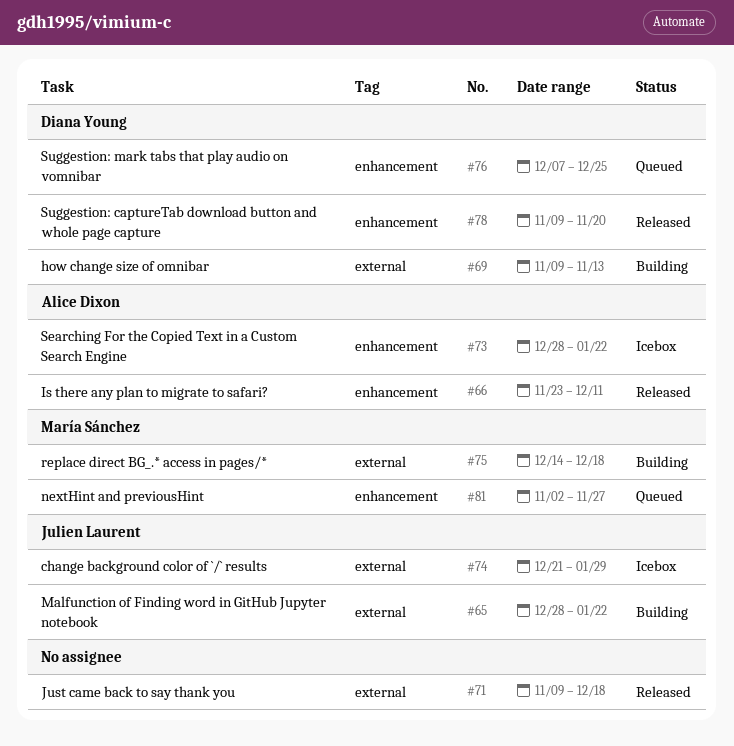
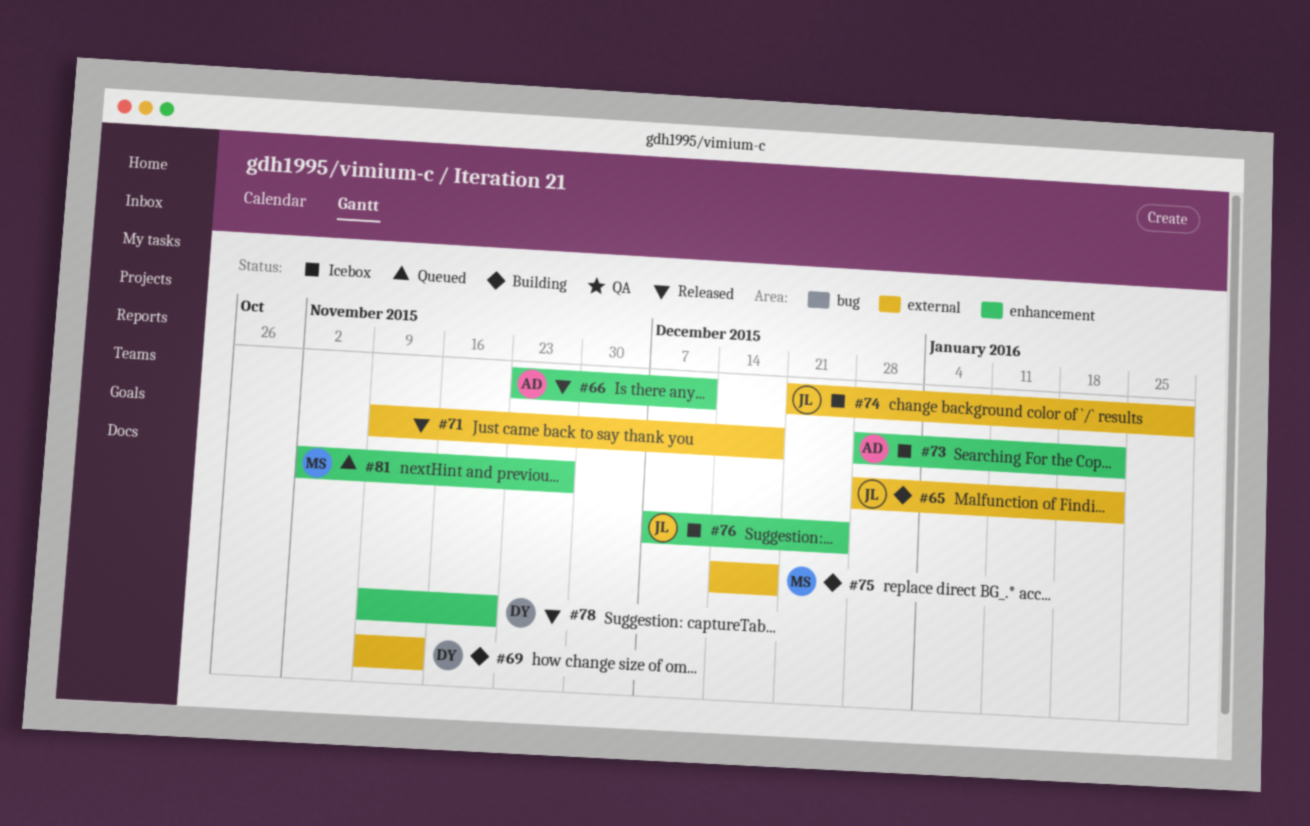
#76, status: Queued -> Icebox
#76, owner: Diana Young -> Julien Laurent

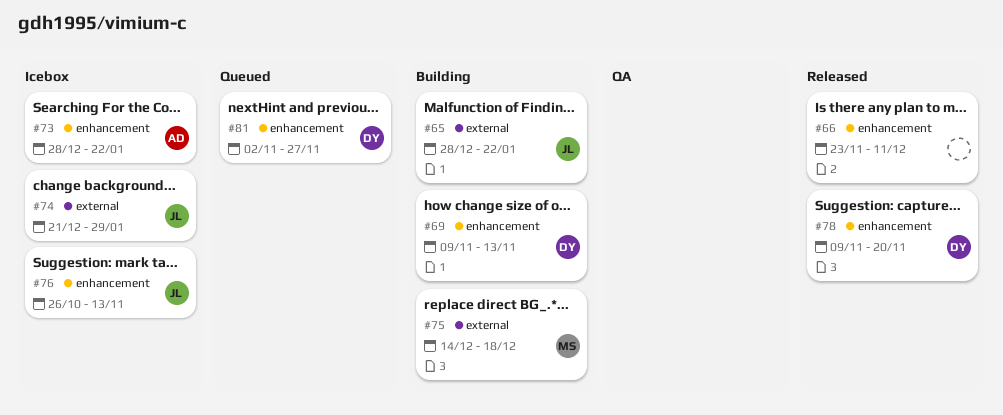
#66, owner: AD -> none
#69, label: external -> enhancement
#71: present -> none
#76, start: Dec 7 -> Oct 26
#76, due: Dec 25 -> Nov 13
#81, owner: MS -> DY

